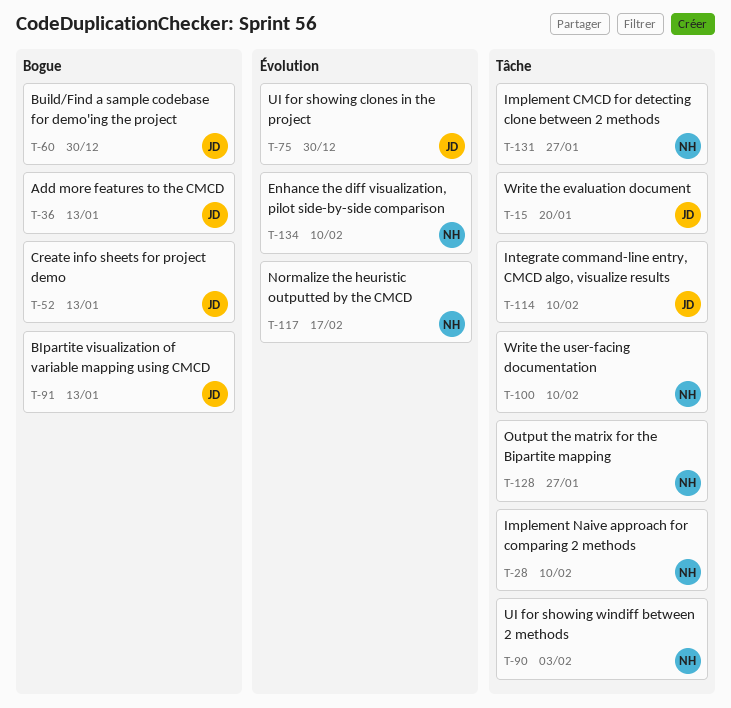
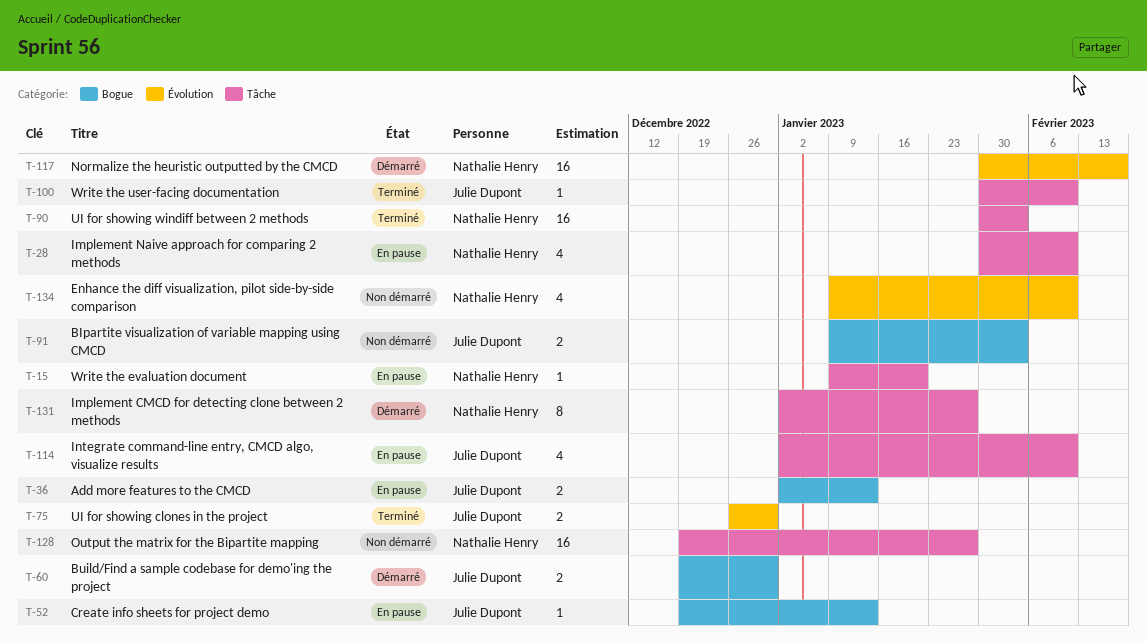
T-15, owner: Julie Dupont -> Nathalie Henry
T-91, due: Jan 13 -> Feb 3
T-100, owner: Nathalie Henry -> Julie Dupont

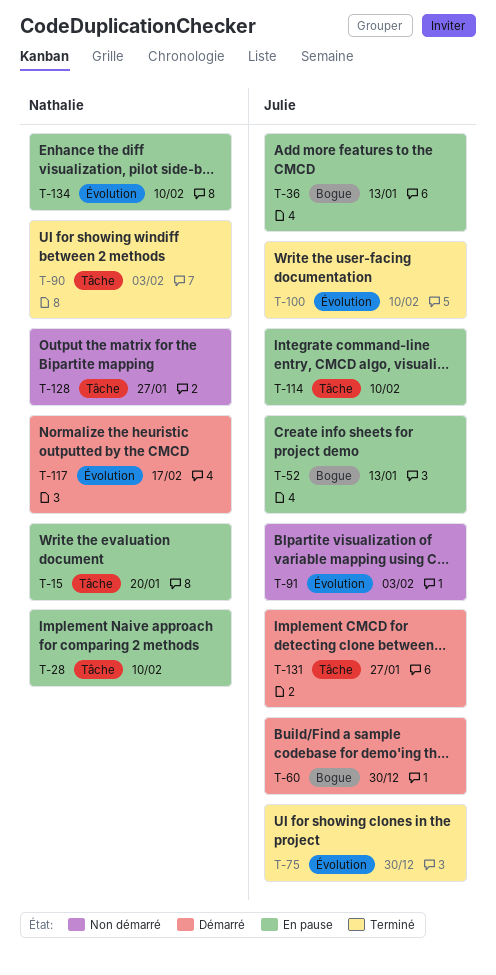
T-91, label: Bogue -> Évolution
T-100, label: Tâche -> Évolution
T-131, owner: Nathalie Henry -> Julie Dupont
T-134, status: Non démarré -> En pause

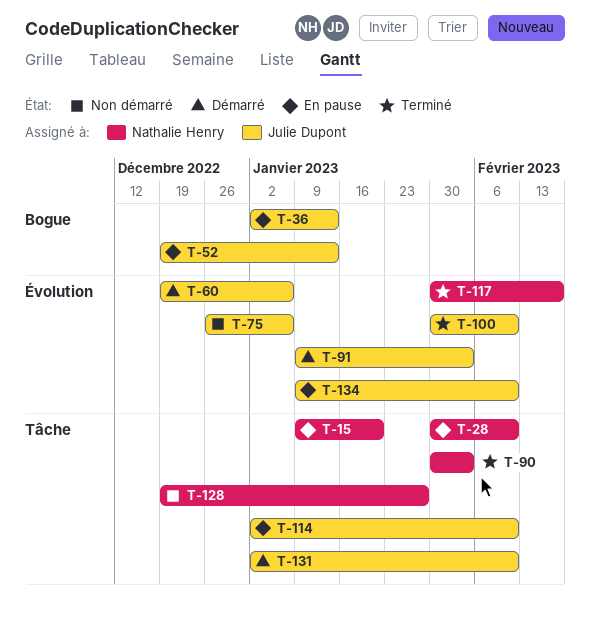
T-60, label: Bogue -> Évolution
T-60, due: Dec 30 -> Jan 6
T-75, status: Terminé -> Non démarré
T-75, due: Dec 30 -> Jan 6
T-91, status: Non démarré -> Démarré
T-117, status: Démarré -> Terminé
T-131, due: Jan 27 -> Feb 10
T-134, owner: Nathalie Henry -> Julie Dupont

